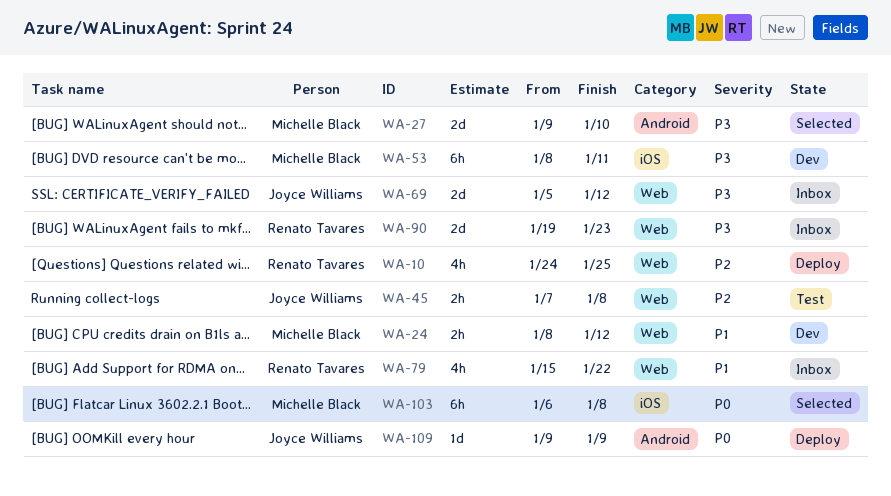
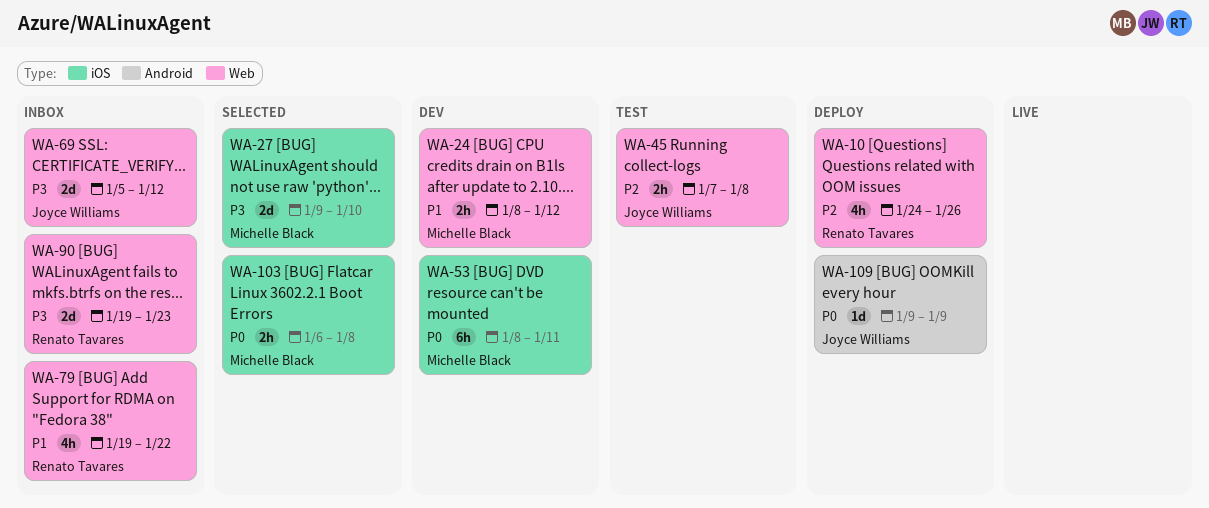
WA-10, due: Jan 25 -> Jan 26
WA-27, label: Android -> iOS
WA-53, priority: P3 -> P0
WA-79, start: Jan 15 -> Jan 19
WA-103, estimate: 6h -> 2h

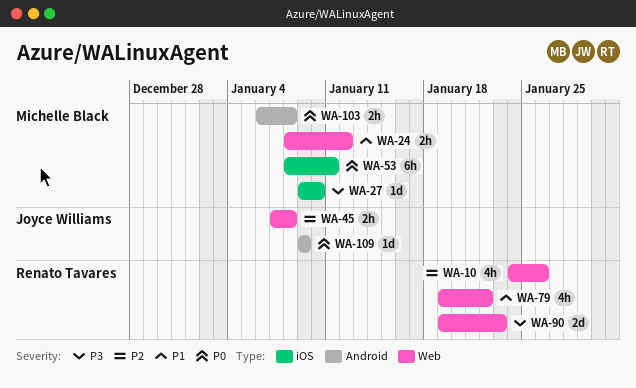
WA-27, estimate: 2d -> 1d
WA-69: present -> none
WA-103, label: iOS -> Android

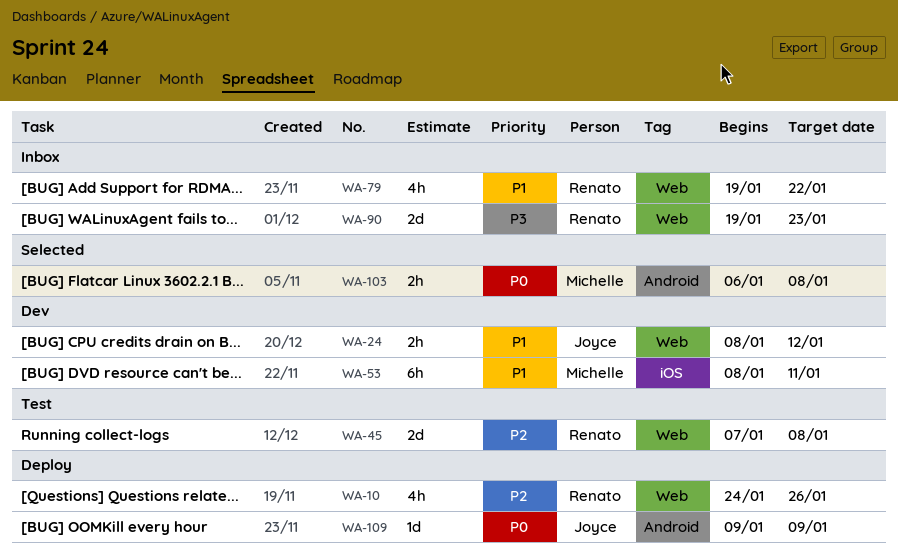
WA-24, owner: Michelle Black -> Joyce Williams
WA-27: present -> none
WA-45, owner: Joyce Williams -> Renato Tavares
WA-45, estimate: 2h -> 2d
WA-53, priority: P0 -> P1

